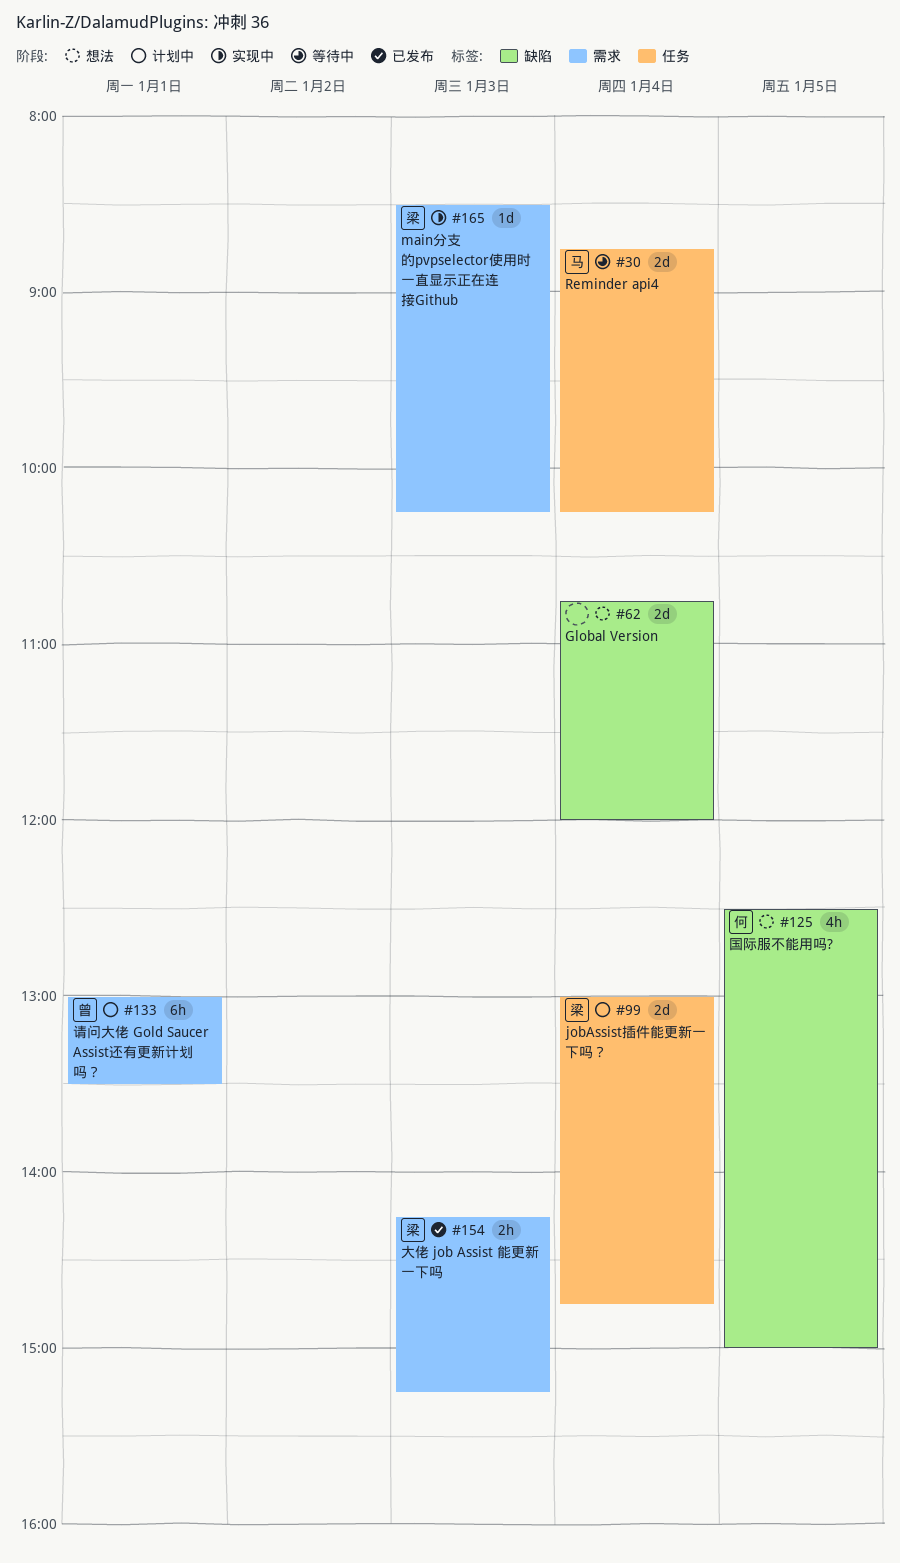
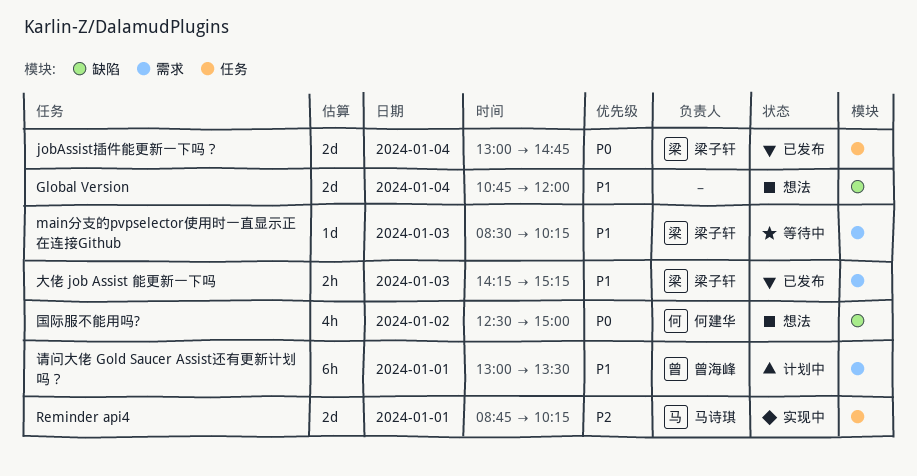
jobAssist插件能更新一下吗？, status: 计划中 -> 已发布
main分支的pvpselector使用时一直显示正在连接Github, status: 实现中 -> 等待中
Reminder api4, status: 等待中 -> 实现中
Reminder api4, day: Jan 4 -> Jan 1
国际服不能用吗?, day: Jan 5 -> Jan 2

